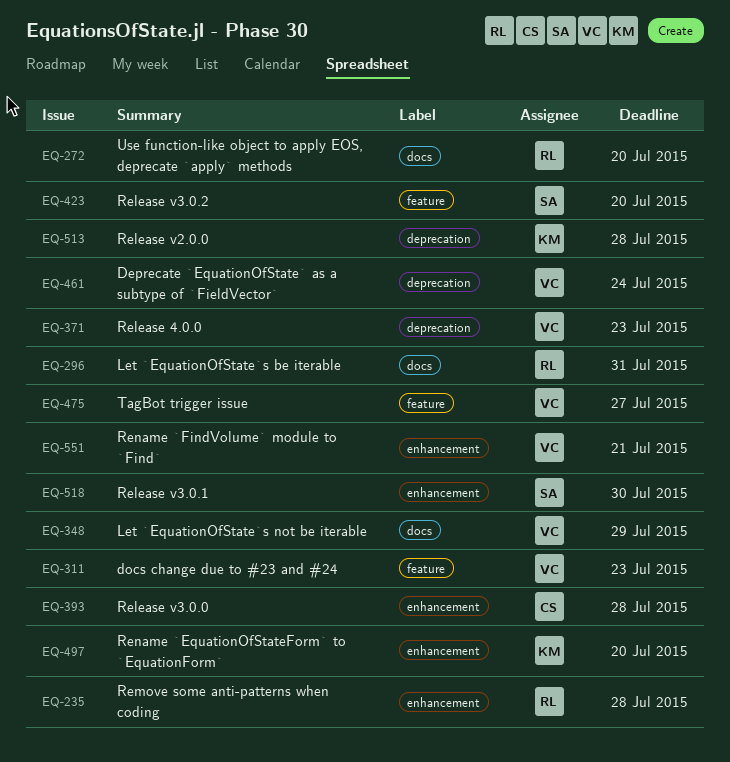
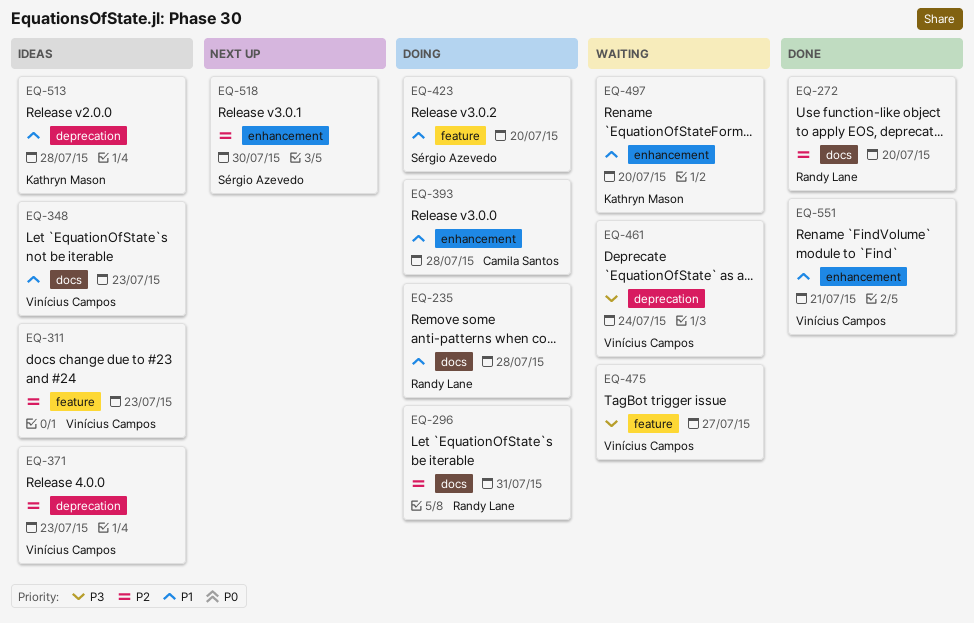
EQ-235, label: enhancement -> docs
EQ-348, due: Jul 29 -> Jul 23

